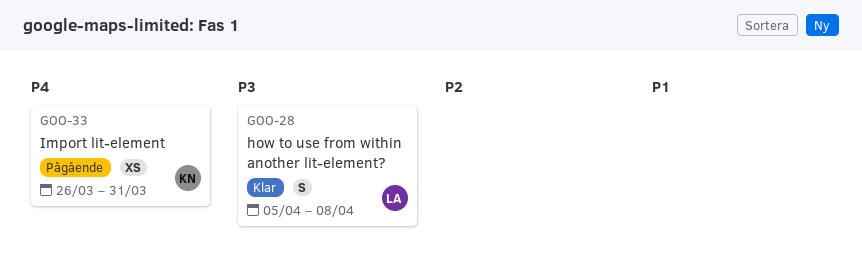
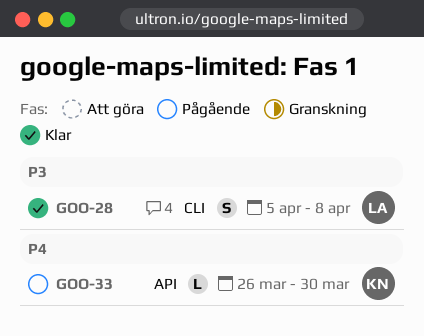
GOO-33, estimate: XS -> L
GOO-33, due: Mar 31 -> Mar 30

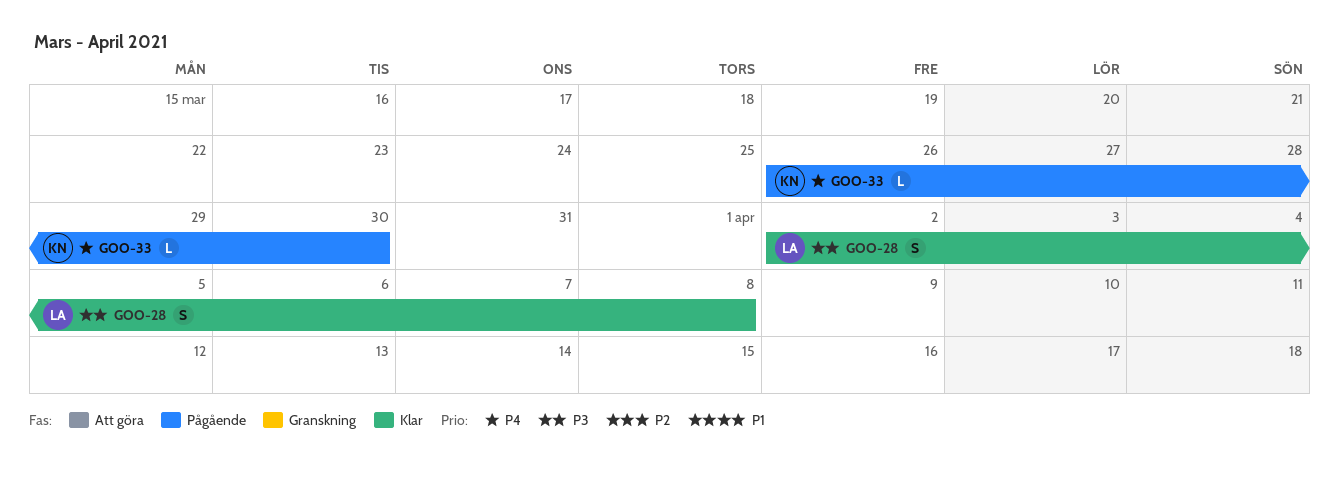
GOO-28, start: Apr 5 -> Apr 2

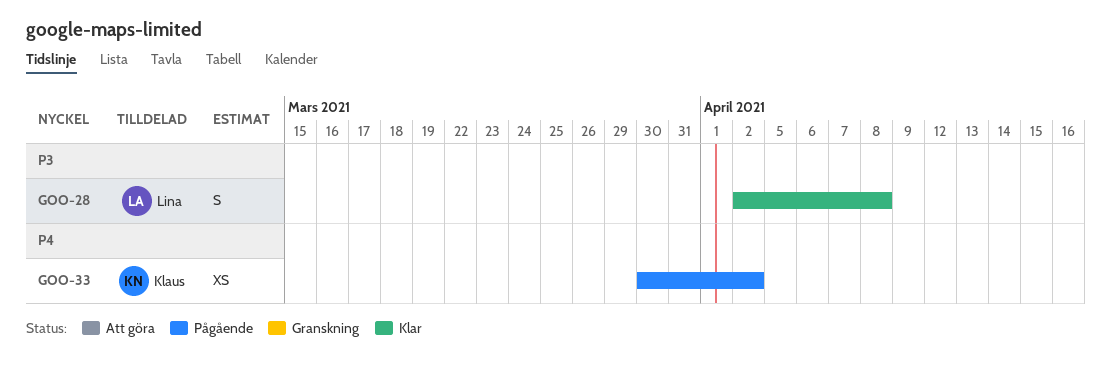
GOO-33, estimate: L -> XS
GOO-33, start: Mar 26 -> Mar 30
GOO-33, due: Mar 30 -> Apr 2

